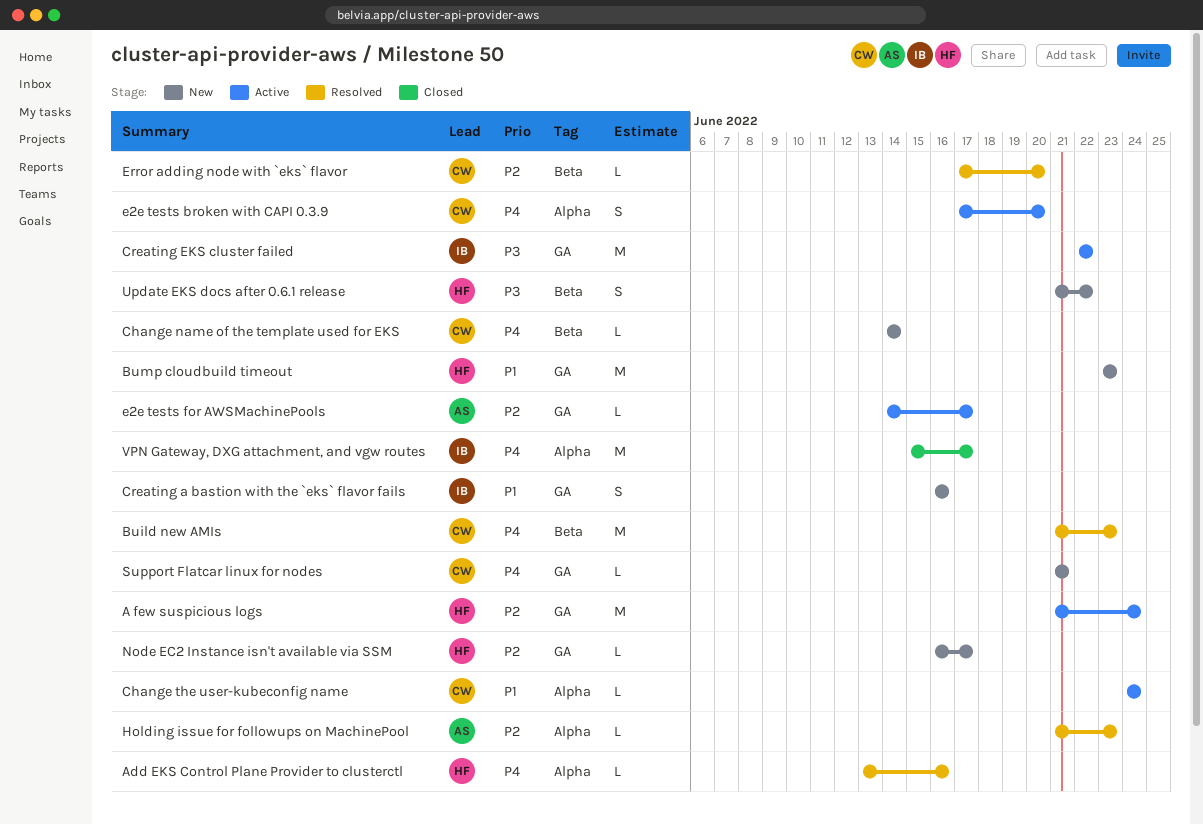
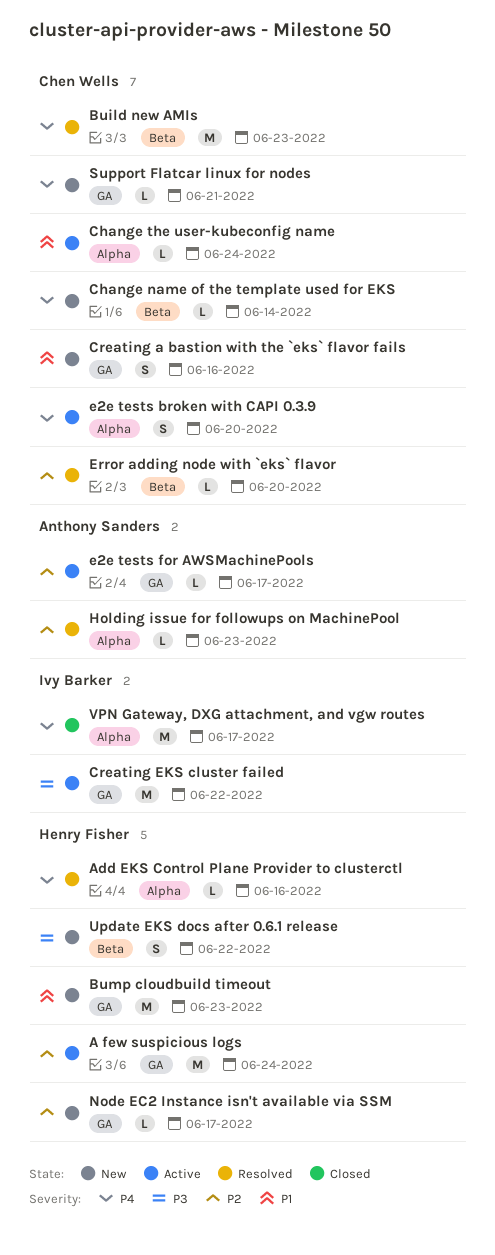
Creating a bastion with the `eks` flavor fails, owner: Ivy Barker -> Chen Wells

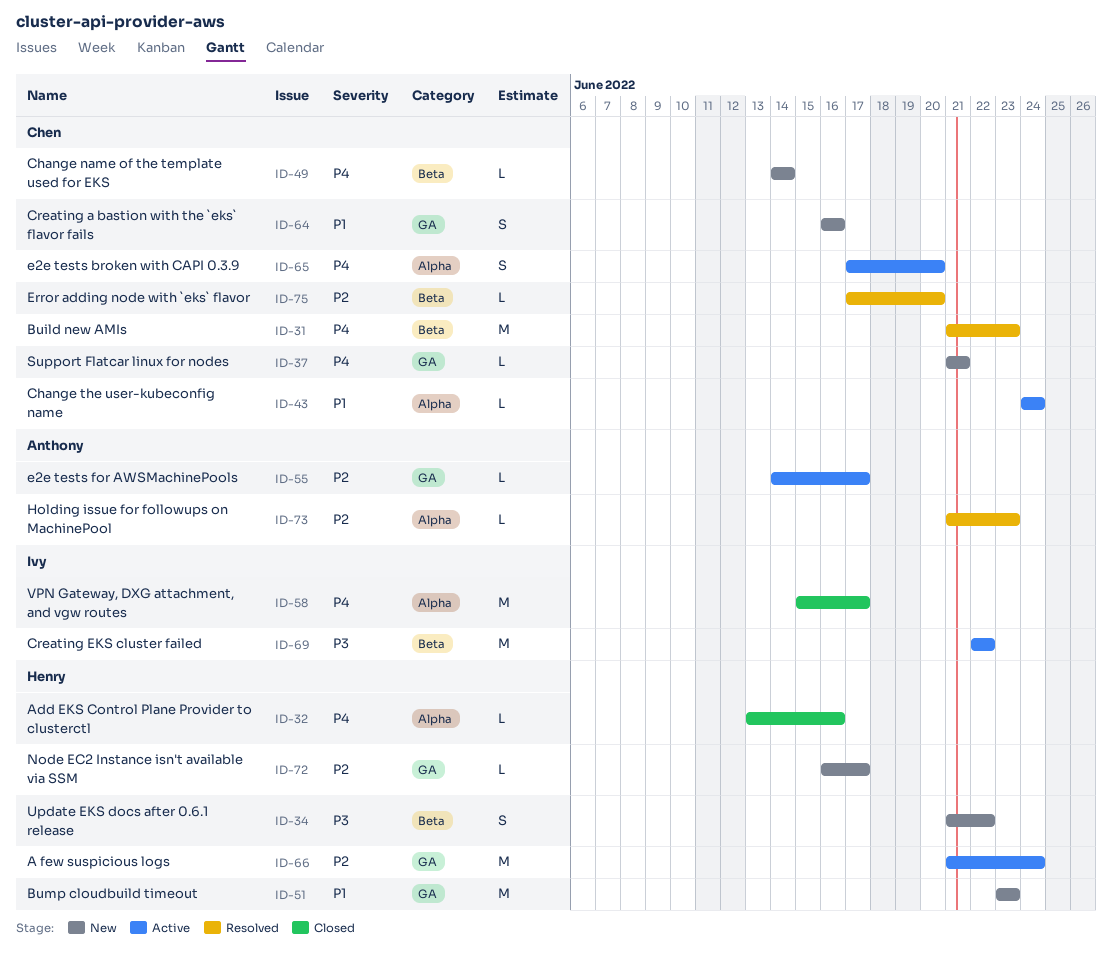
Add EKS Control Plane Provider to clusterctl, status: Resolved -> Closed
Creating EKS cluster failed, label: GA -> Beta

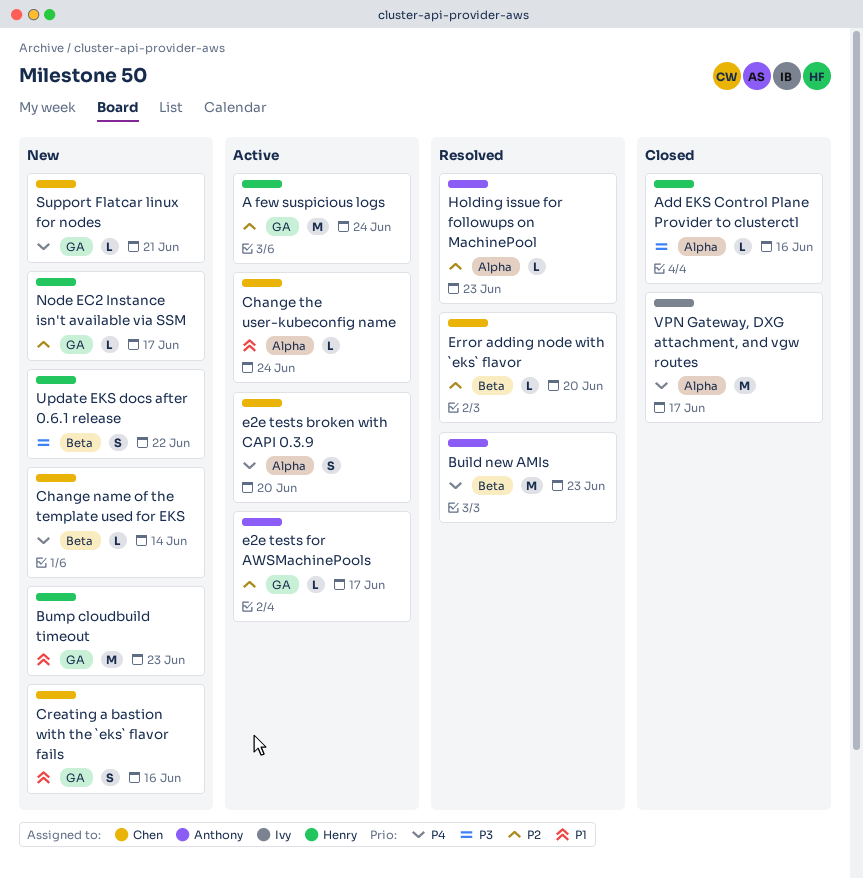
Add EKS Control Plane Provider to clusterctl, priority: P4 -> P3
Build new AMIs, owner: Chen -> Anthony
Creating EKS cluster failed: present -> none

